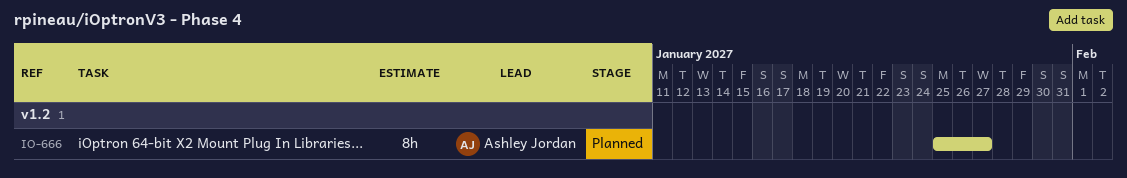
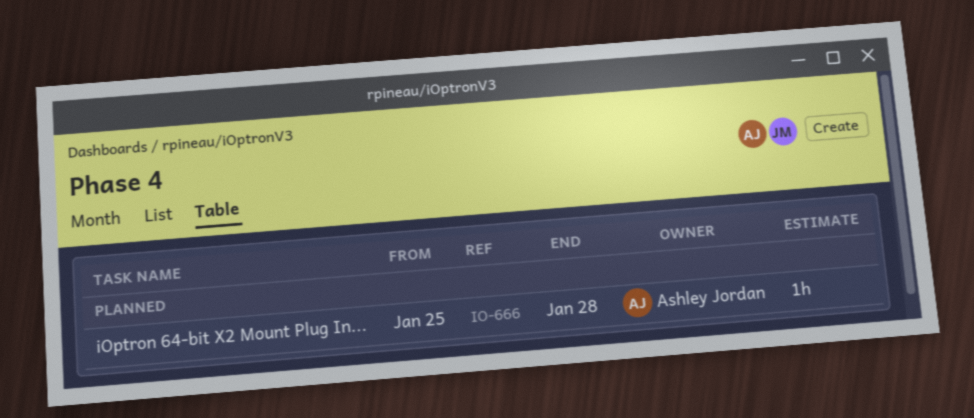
IO-666, estimate: 8h -> 1h
IO-666, due: Jan 27 -> Jan 28

